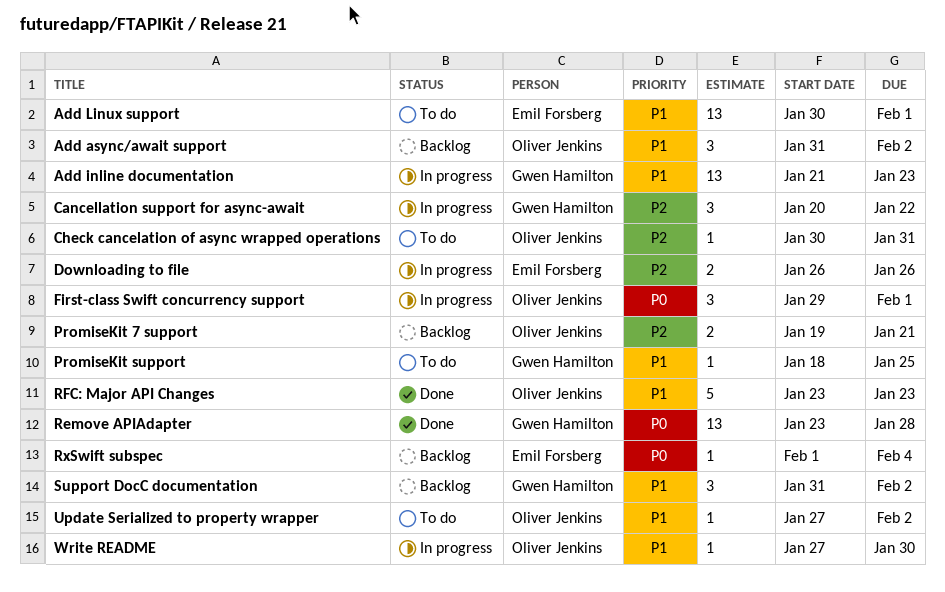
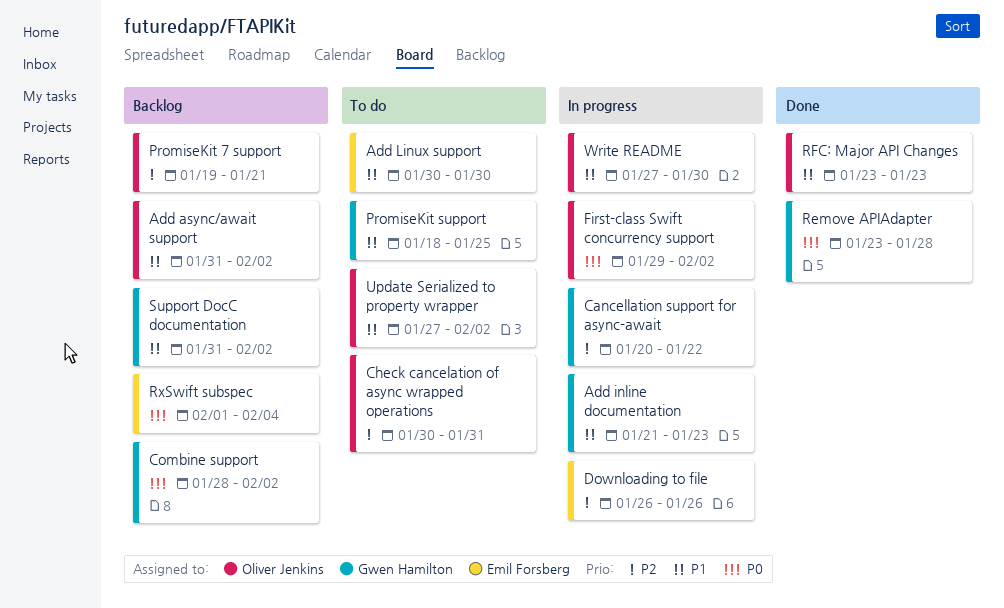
Add Linux support, due: Feb 1 -> Jan 30
Combine support: none -> present
First-class Swift concurrency support, due: Feb 1 -> Feb 2

